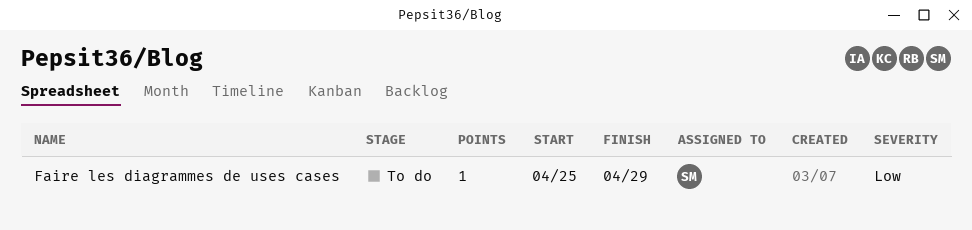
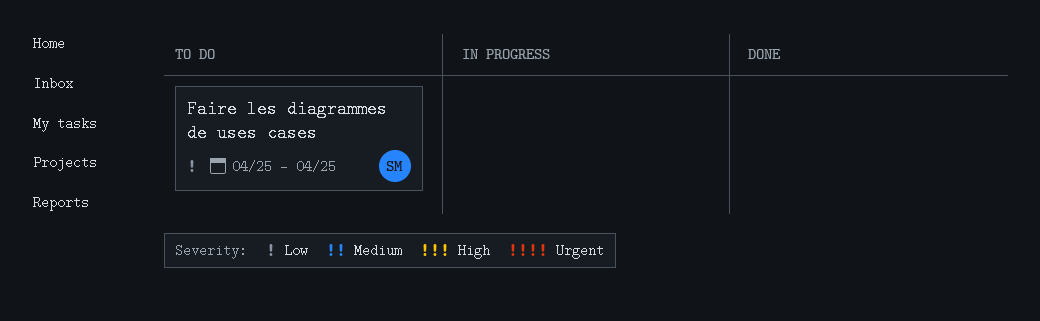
Faire les diagrammes de uses cases, due: Apr 29 -> Apr 25

